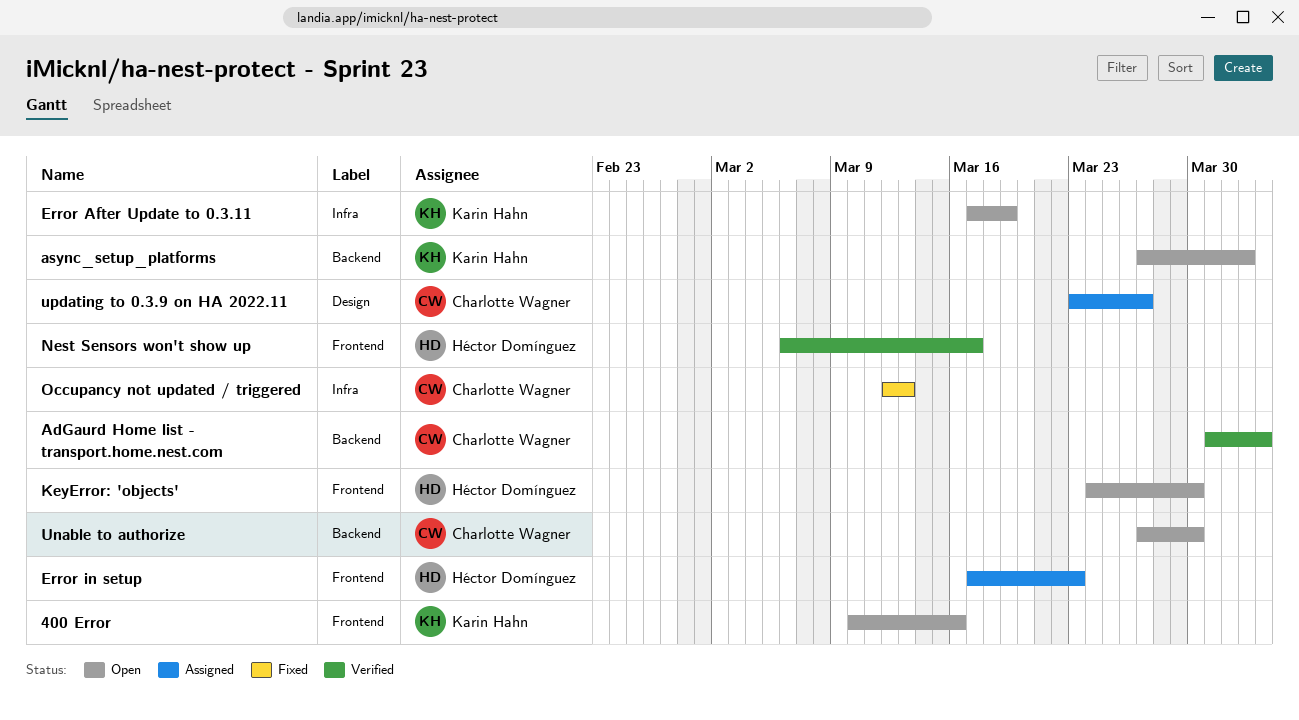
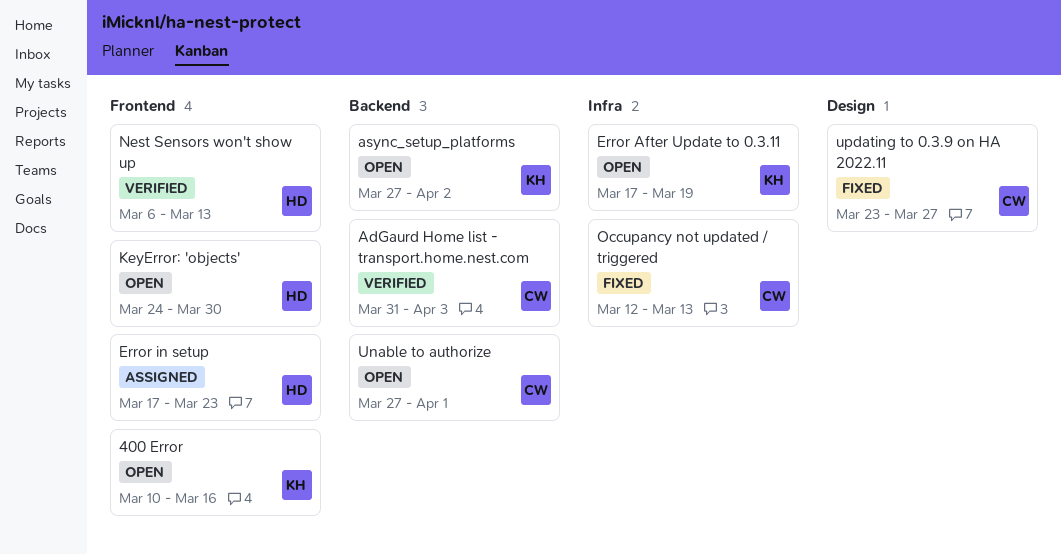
Nest Sensors won't show up, due: Mar 17 -> Mar 13
Unable to authorize, due: Mar 30 -> Apr 1
updating to 0.3.9 on HA 2022.11, status: Assigned -> Fixed

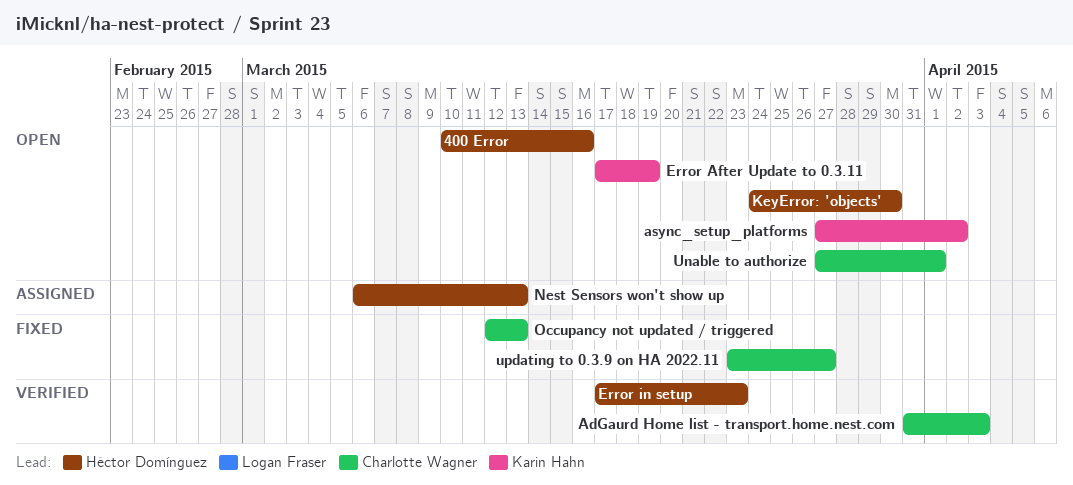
400 Error, owner: Karin Hahn -> Héctor Domínguez
Error in setup, status: Assigned -> Verified
Nest Sensors won't show up, status: Verified -> Assigned

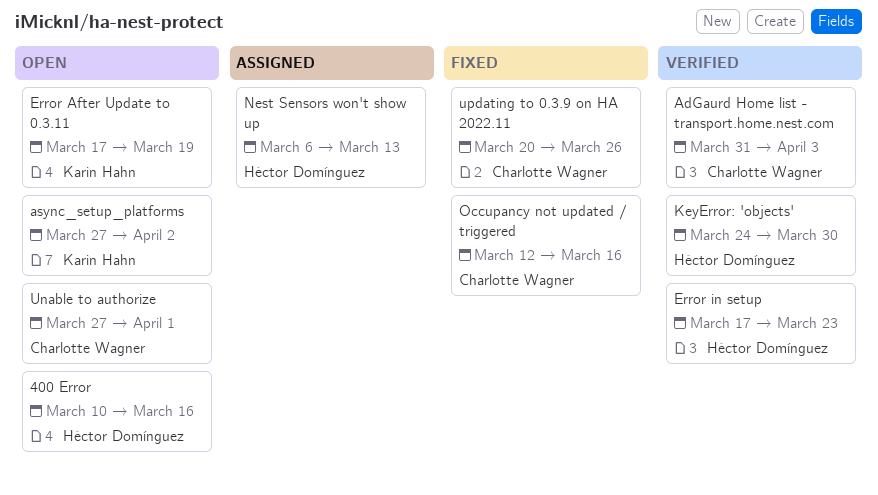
KeyError: 'objects', status: Open -> Verified
Occupancy not updated / triggered, due: Mar 13 -> Mar 16
updating to 0.3.9 on HA 2022.11, start: Mar 23 -> Mar 20
updating to 0.3.9 on HA 2022.11, due: Mar 27 -> Mar 26

